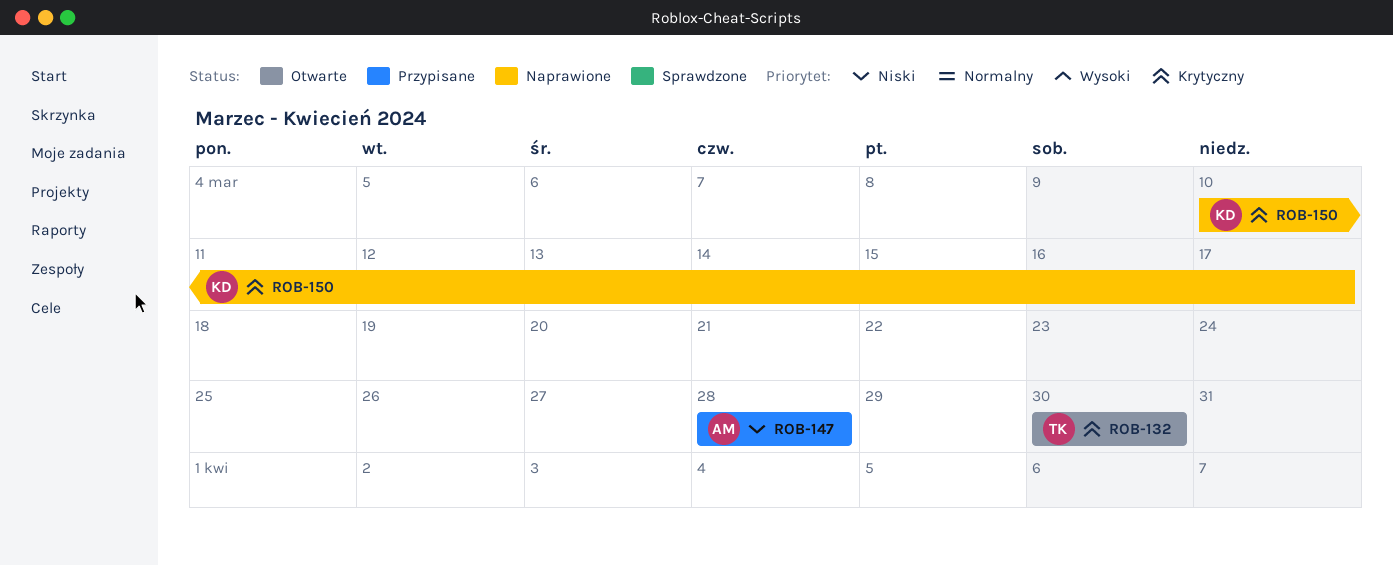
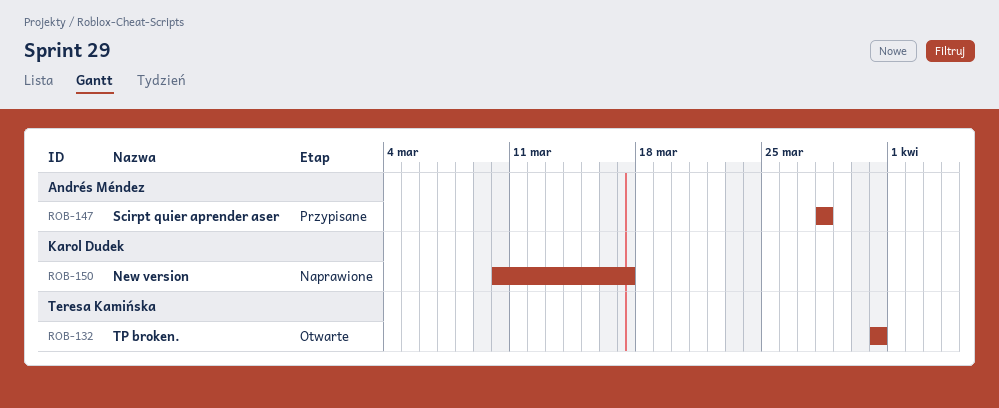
ROB-132, start: Mar 30 -> Mar 31
ROB-132, due: Mar 30 -> Mar 31

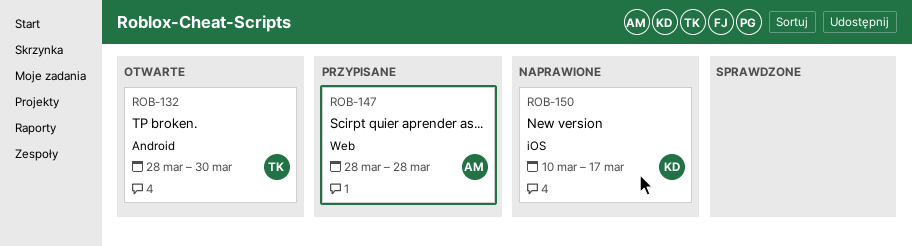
ROB-132, start: Mar 31 -> Mar 28
ROB-132, due: Mar 31 -> Mar 30

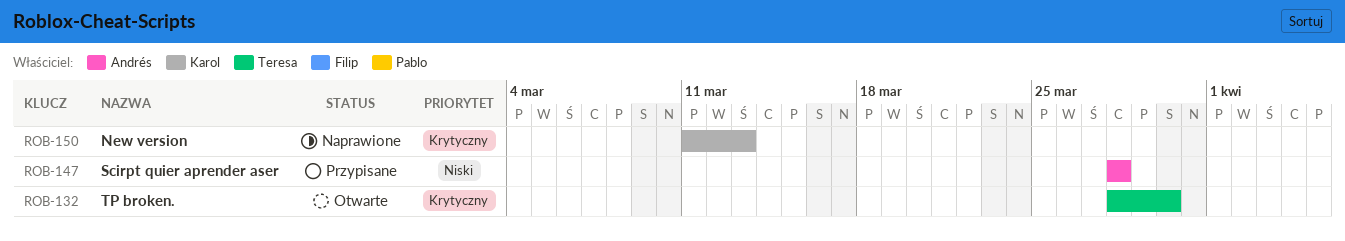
ROB-150, start: Mar 10 -> Mar 11
ROB-150, due: Mar 17 -> Mar 13

